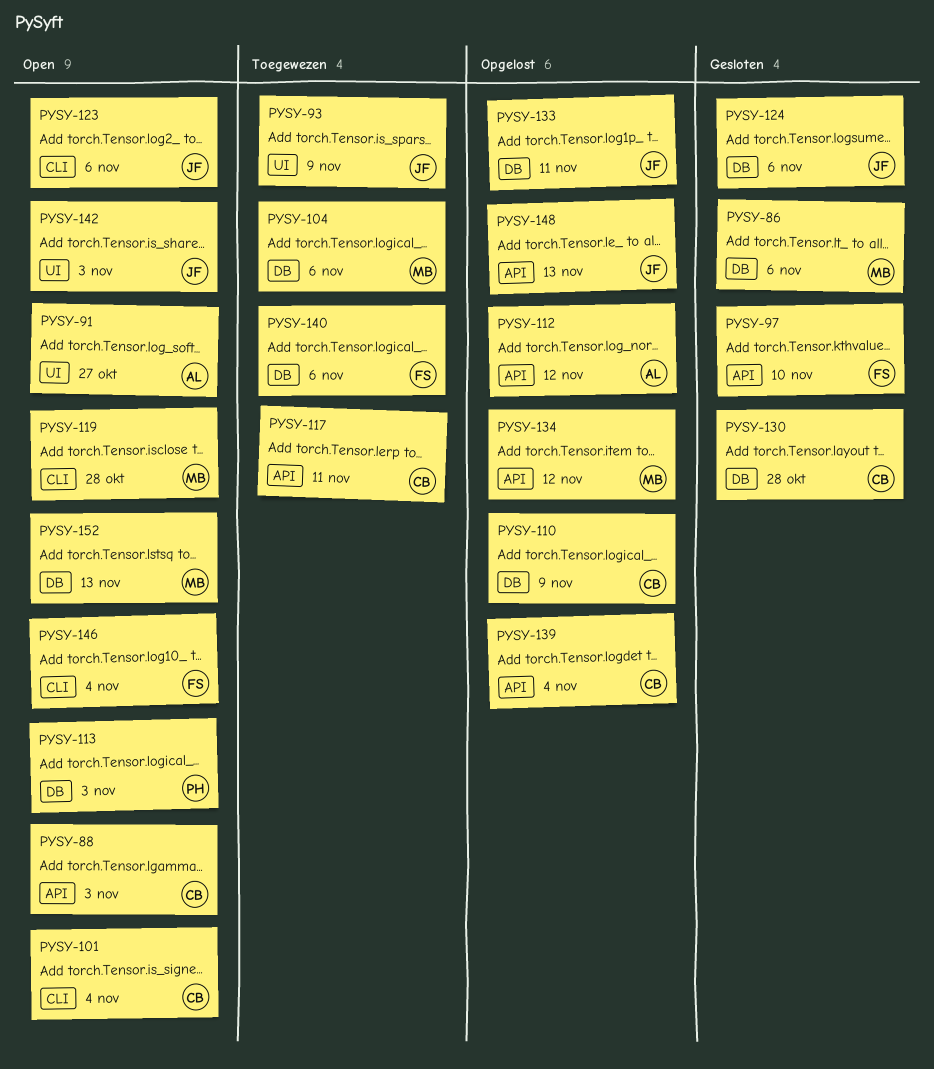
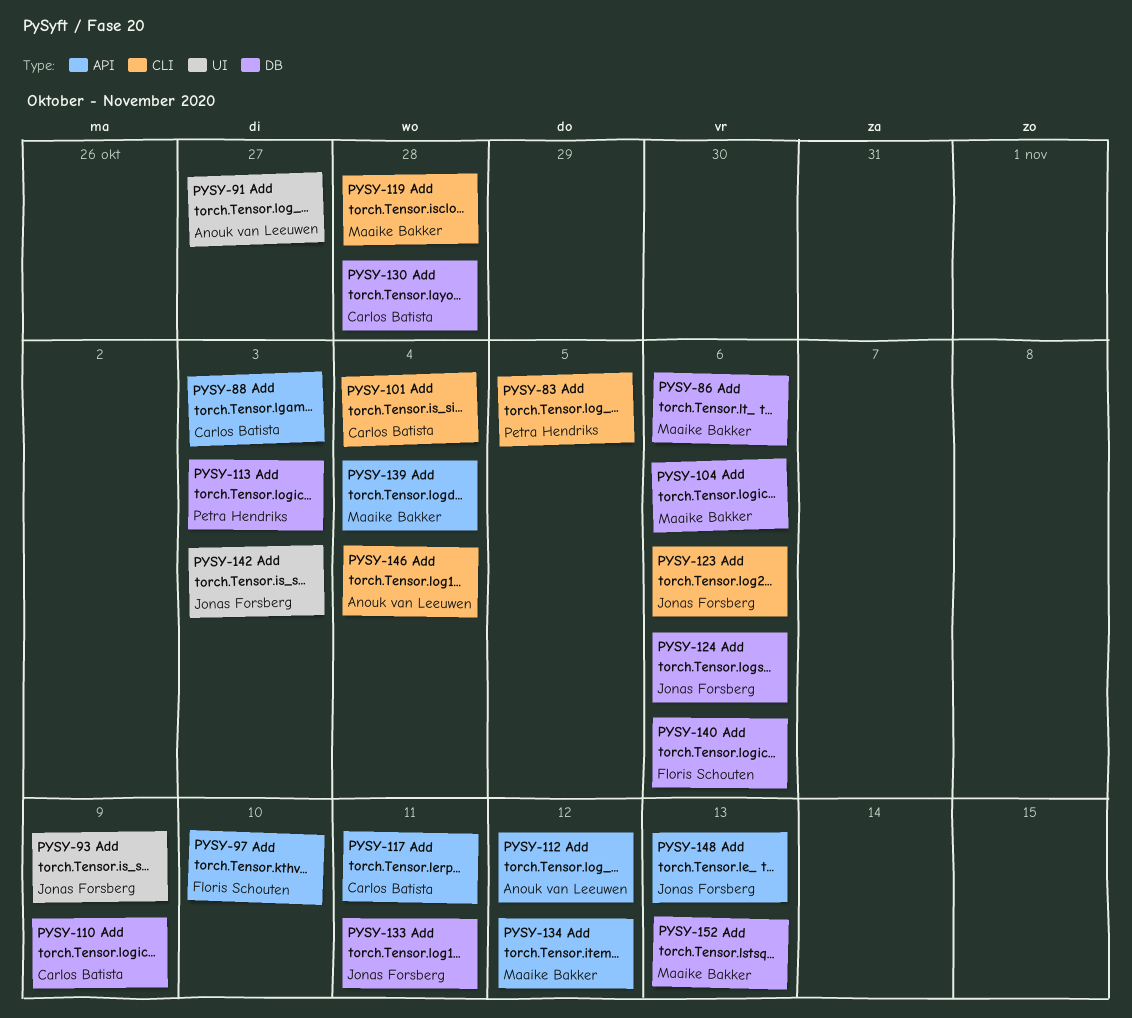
PYSY-83: none -> present
PYSY-139, owner: Carlos Batista -> Maaike Bakker
PYSY-146, owner: Floris Schouten -> Anouk van Leeuwen

